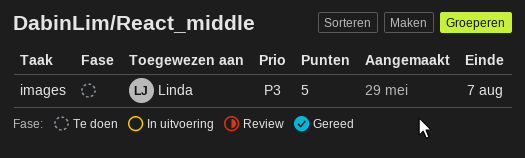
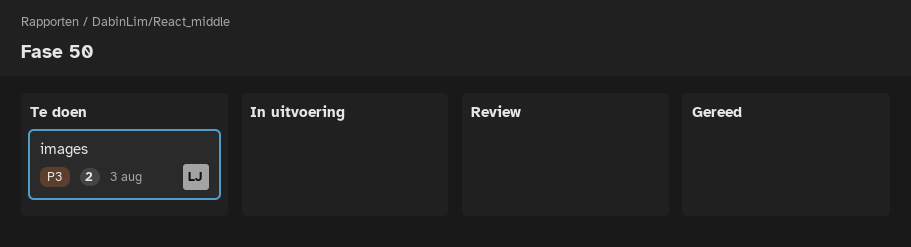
images, estimate: 5 -> 2
images, due: Aug 7 -> Aug 3

